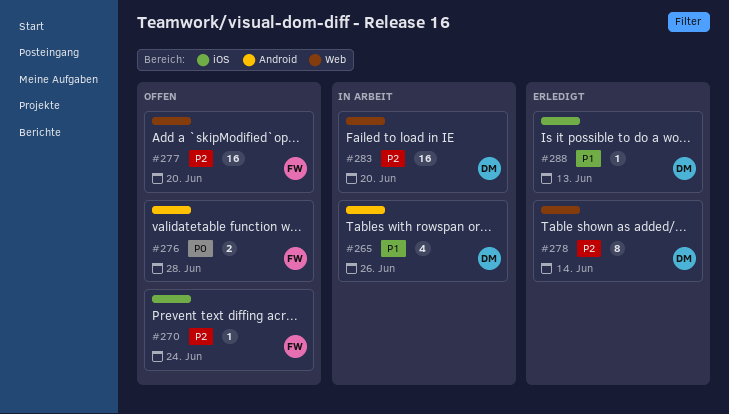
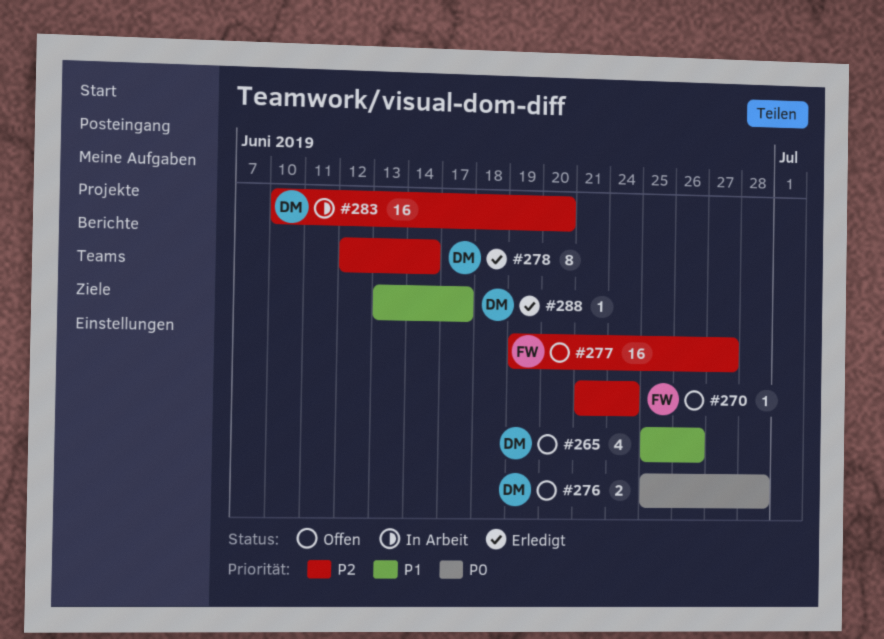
#265, status: In Arbeit -> Offen
#276, owner: FW -> DM
#277, due: Jun 20 -> Jun 27
#288, due: Jun 13 -> Jun 17

